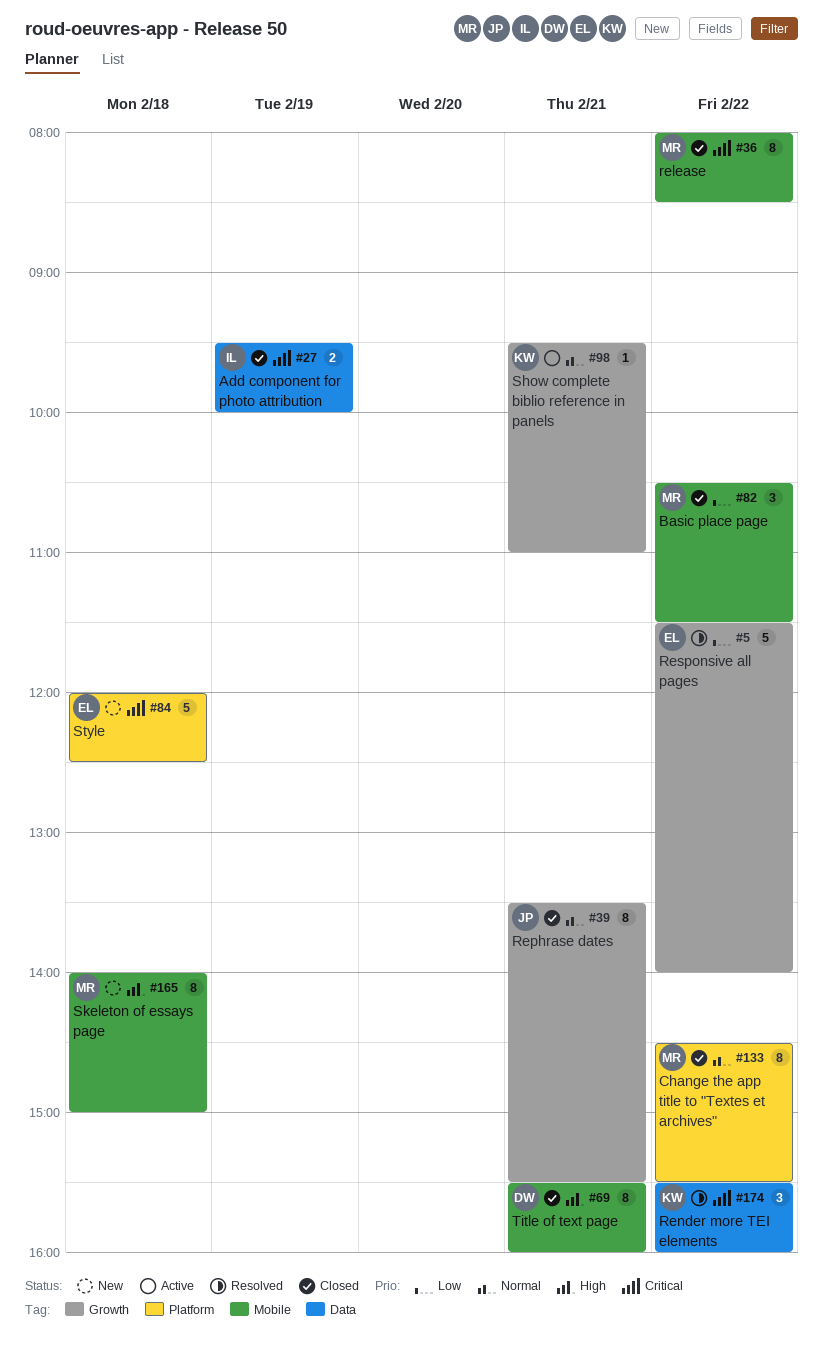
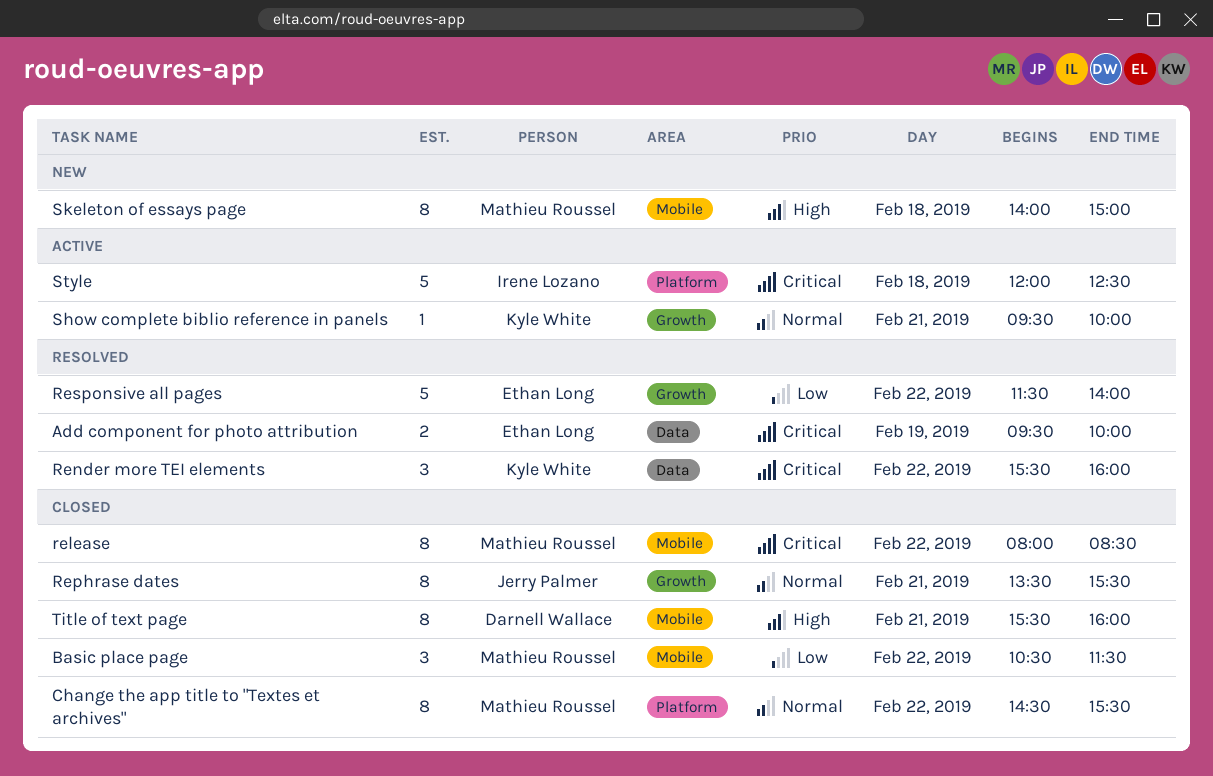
Add component for photo attribution, status: Closed -> Resolved
Add component for photo attribution, owner: Irene Lozano -> Ethan Long
Show complete biblio reference in panels, ends: 11:00 -> 10:00
Style, status: New -> Active
Style, owner: Ethan Long -> Irene Lozano

